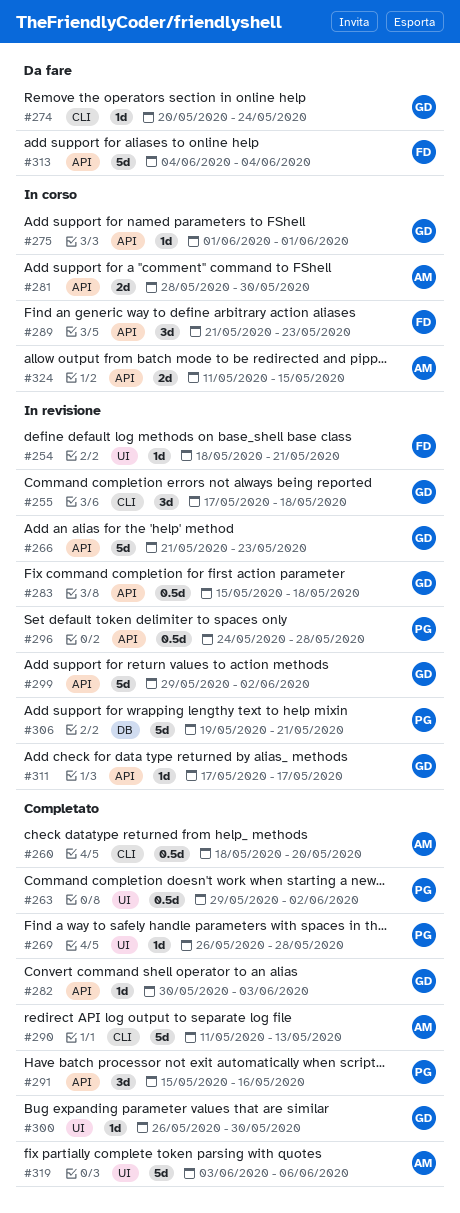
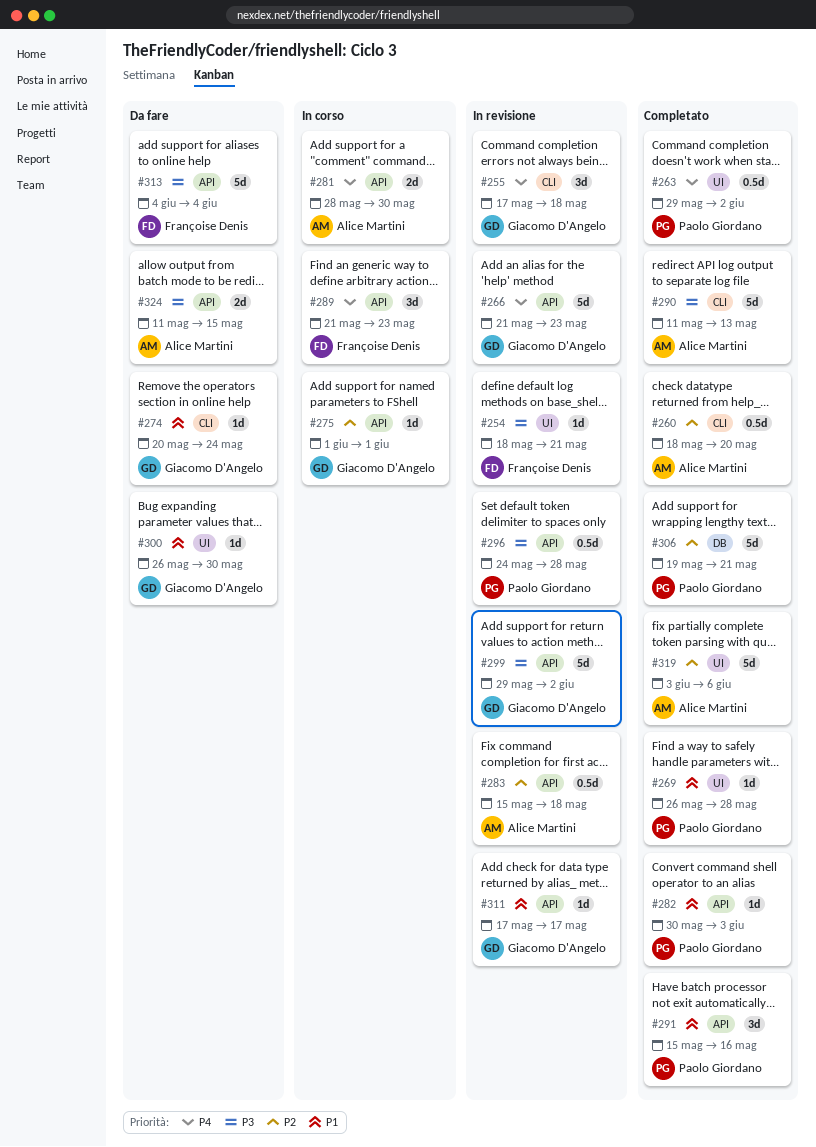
#282, owner: Giacomo D'Angelo -> Paolo Giordano
#283, owner: Giacomo D'Angelo -> Alice Martini
#300, status: Completato -> Da fare
#306, status: In revisione -> Completato
#324, status: In corso -> Da fare

